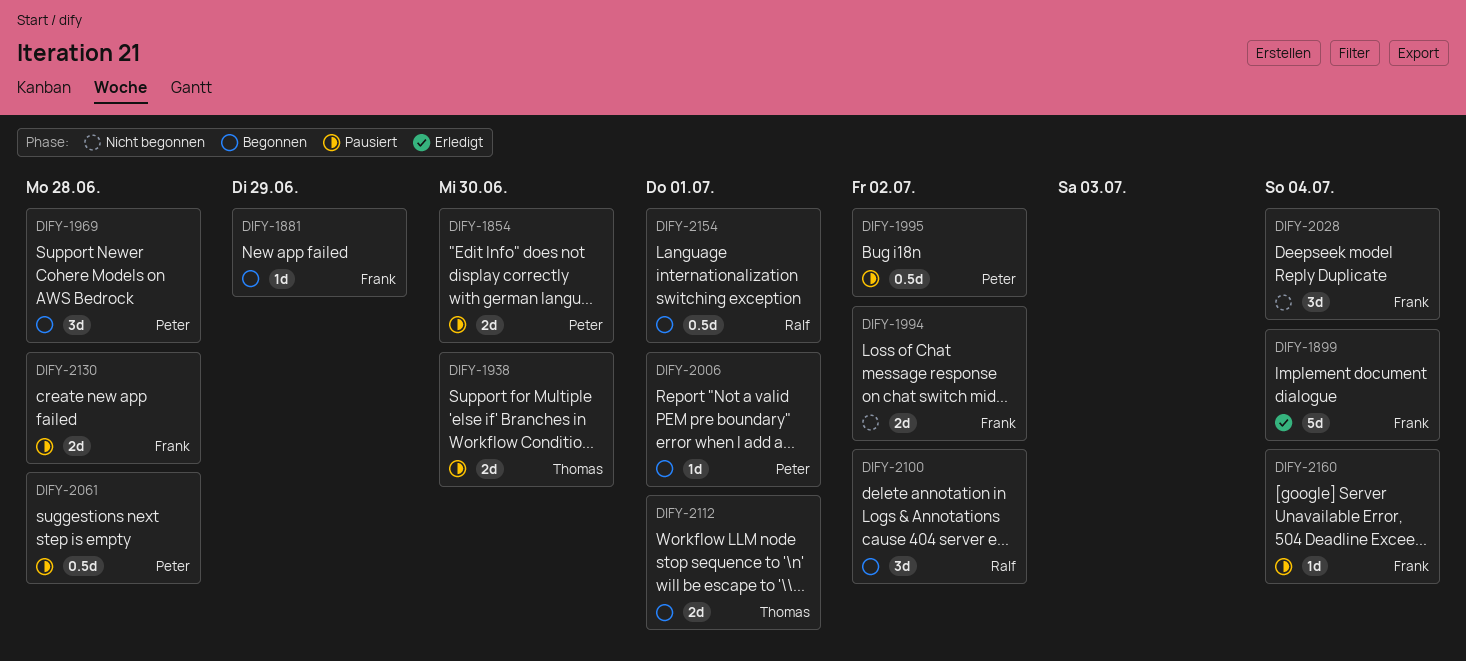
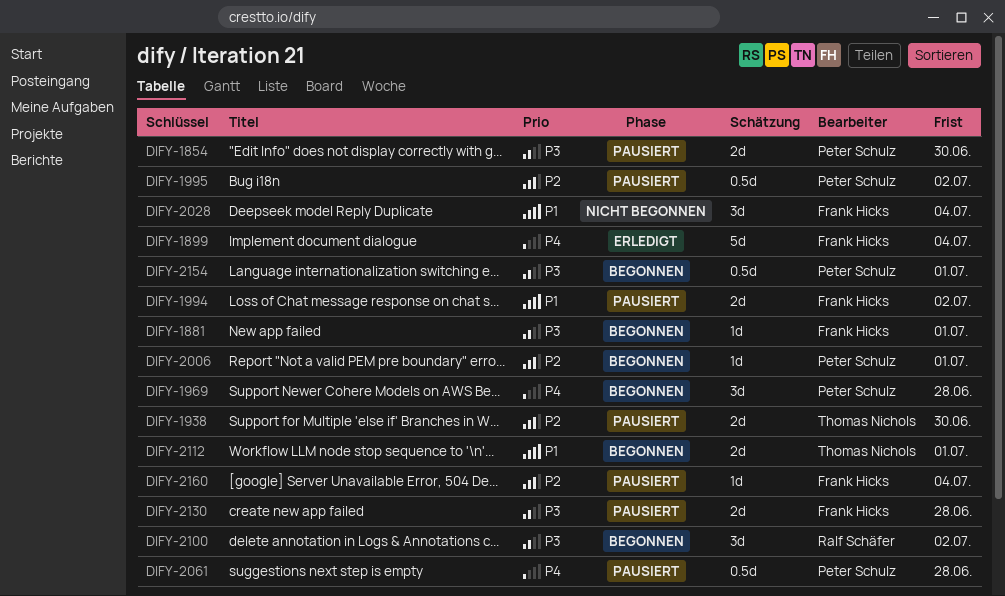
DIFY-1881, due: Jun 29 -> Jul 1
DIFY-1994, status: Nicht begonnen -> Pausiert
DIFY-2154, owner: Ralf Schäfer -> Peter Schulz

